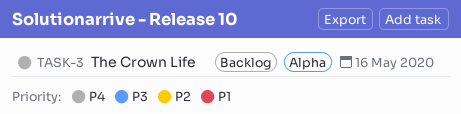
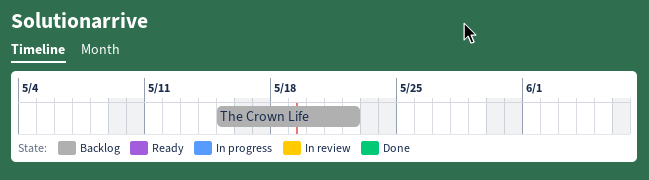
The Crown Life, due: May 16 -> May 22

